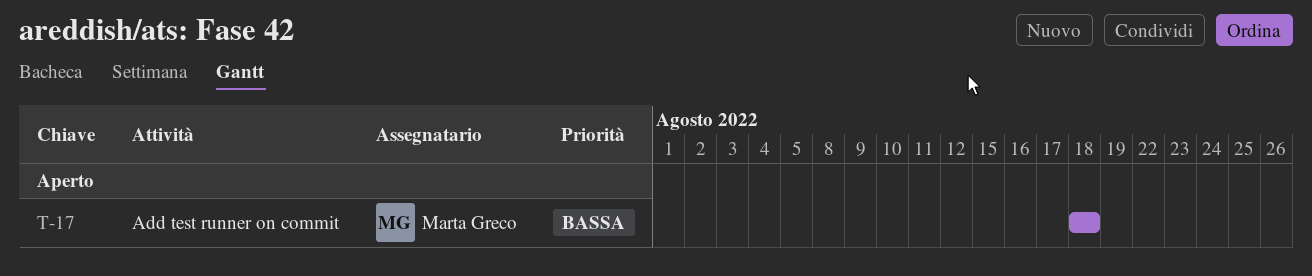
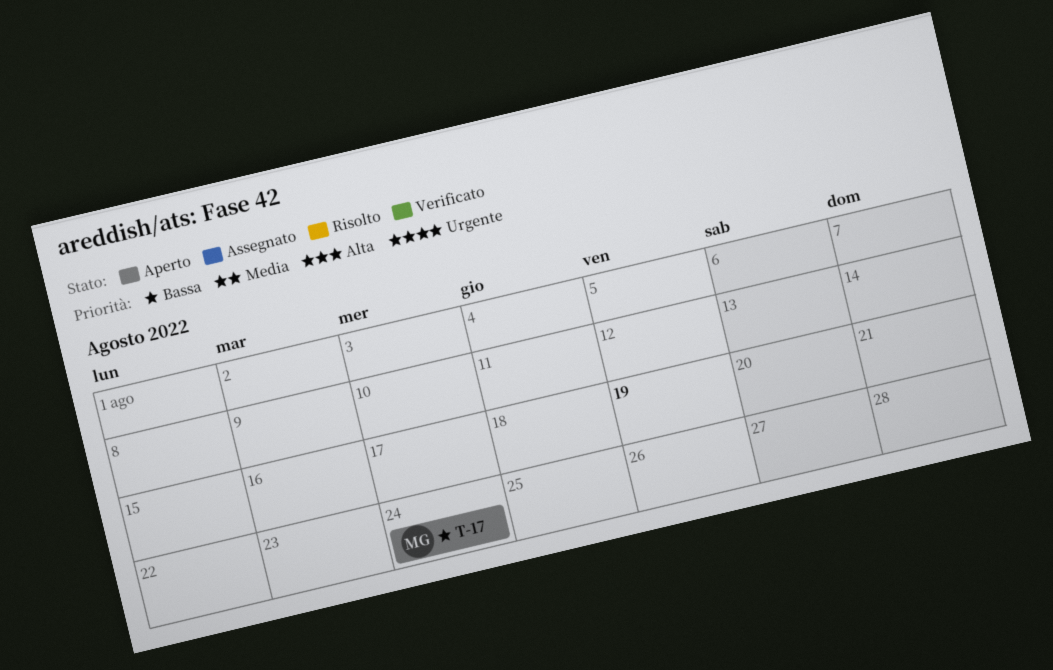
T-17, start: Aug 18 -> Aug 24
T-17, due: Aug 18 -> Aug 24

